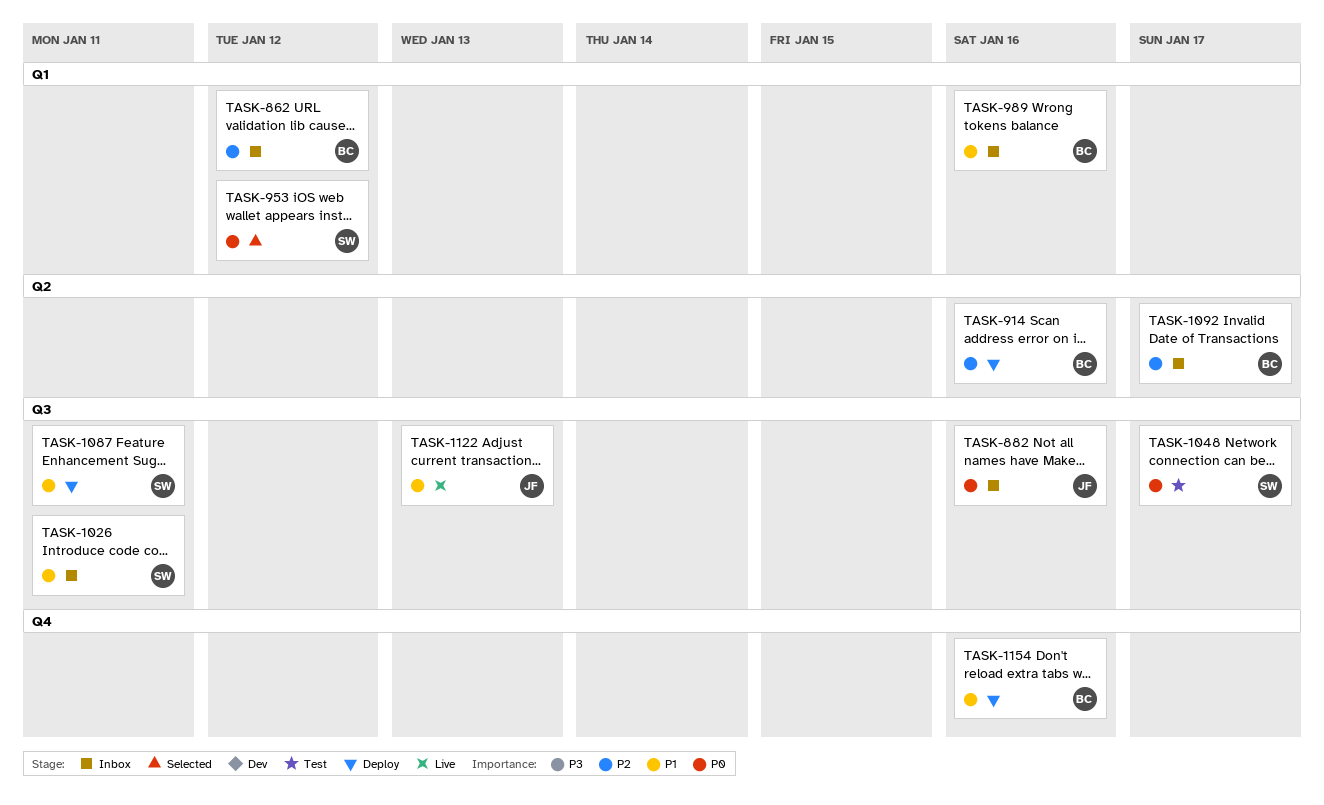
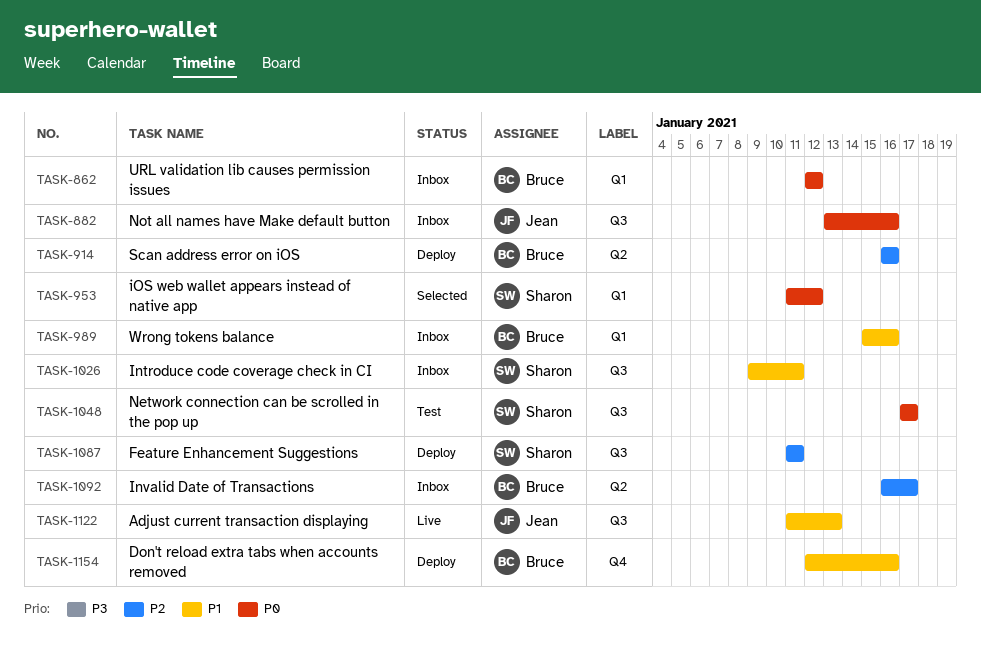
TASK-862, priority: P2 -> P0
TASK-1087, priority: P1 -> P2

